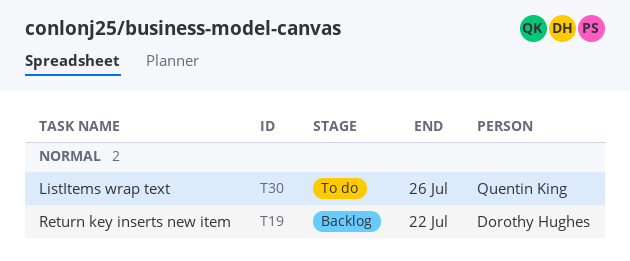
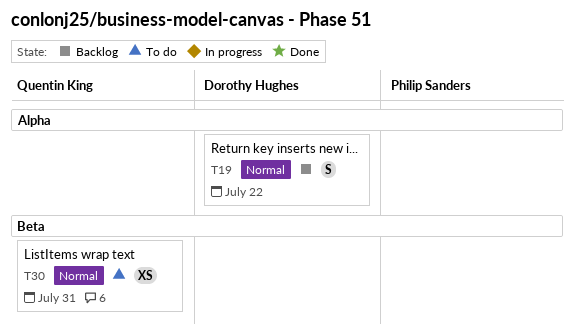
T30, due: Jul 26 -> Jul 31

